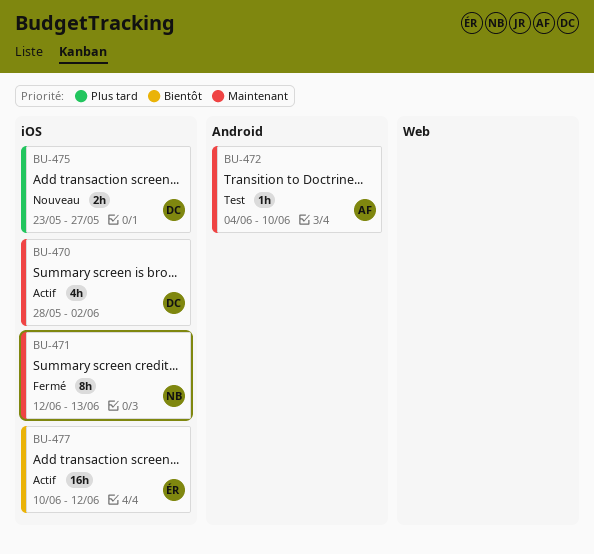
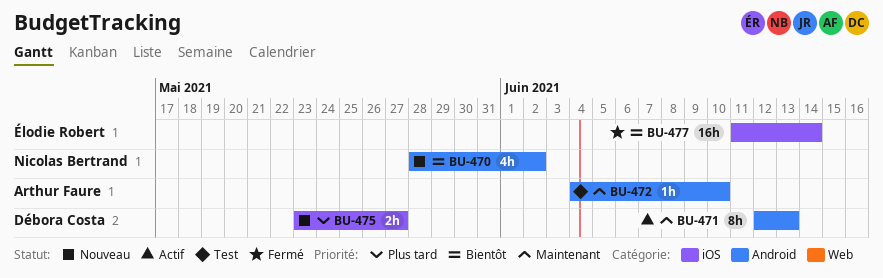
BU-470, status: Actif -> Nouveau
BU-470, owner: Débora Costa -> Nicolas Bertrand
BU-470, priority: Maintenant -> Bientôt
BU-470, label: iOS -> Android
BU-471, status: Fermé -> Actif
BU-471, owner: Nicolas Bertrand -> Débora Costa
BU-471, label: iOS -> Android
BU-477, status: Actif -> Fermé
BU-477, start: Jun 10 -> Jun 11
BU-477, due: Jun 12 -> Jun 14

